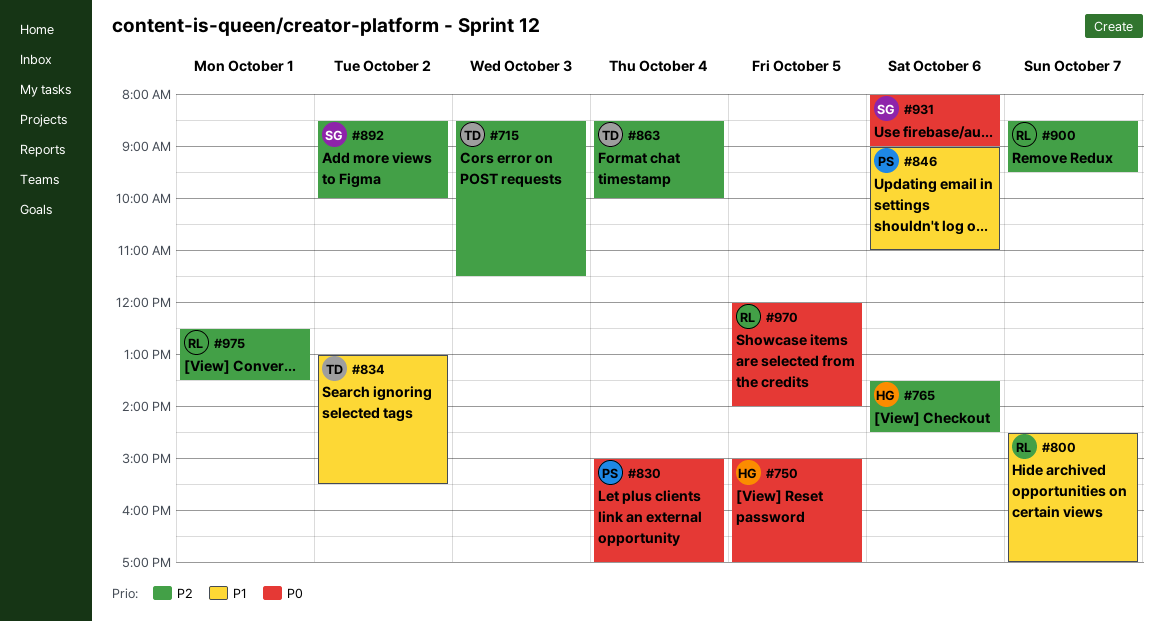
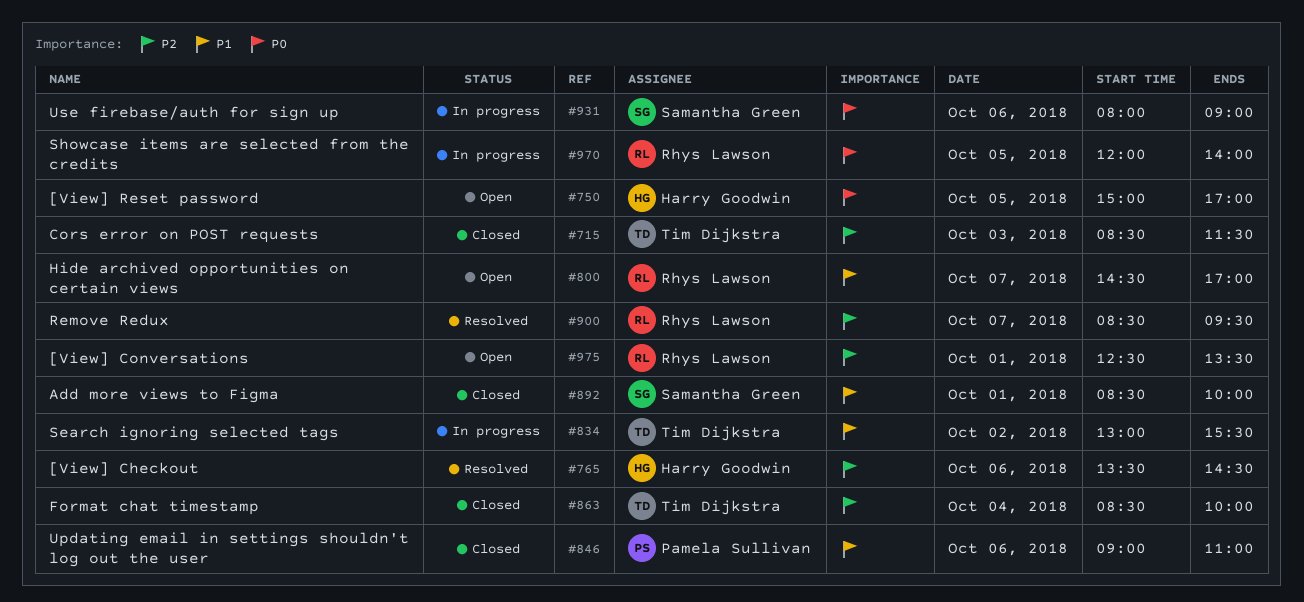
#830: present -> none
#892, priority: P2 -> P1
#892, day: Oct 2 -> Oct 1

